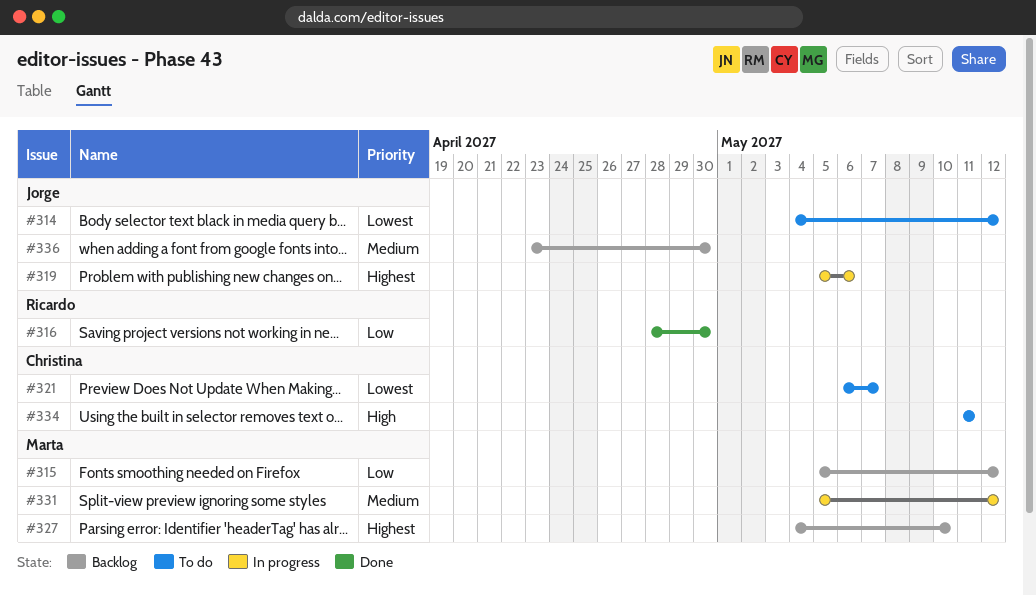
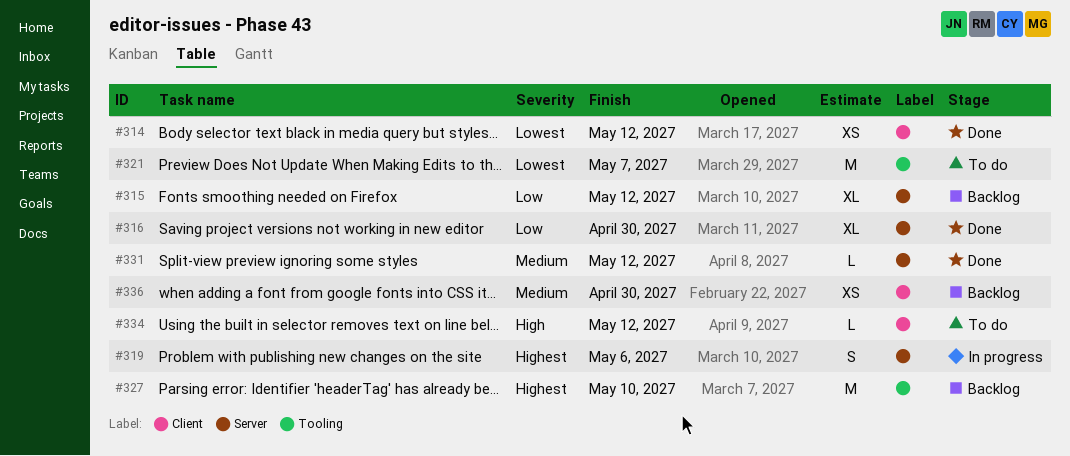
#314, status: To do -> Done
#331, status: In progress -> Done
#334, due: May 11 -> May 12

